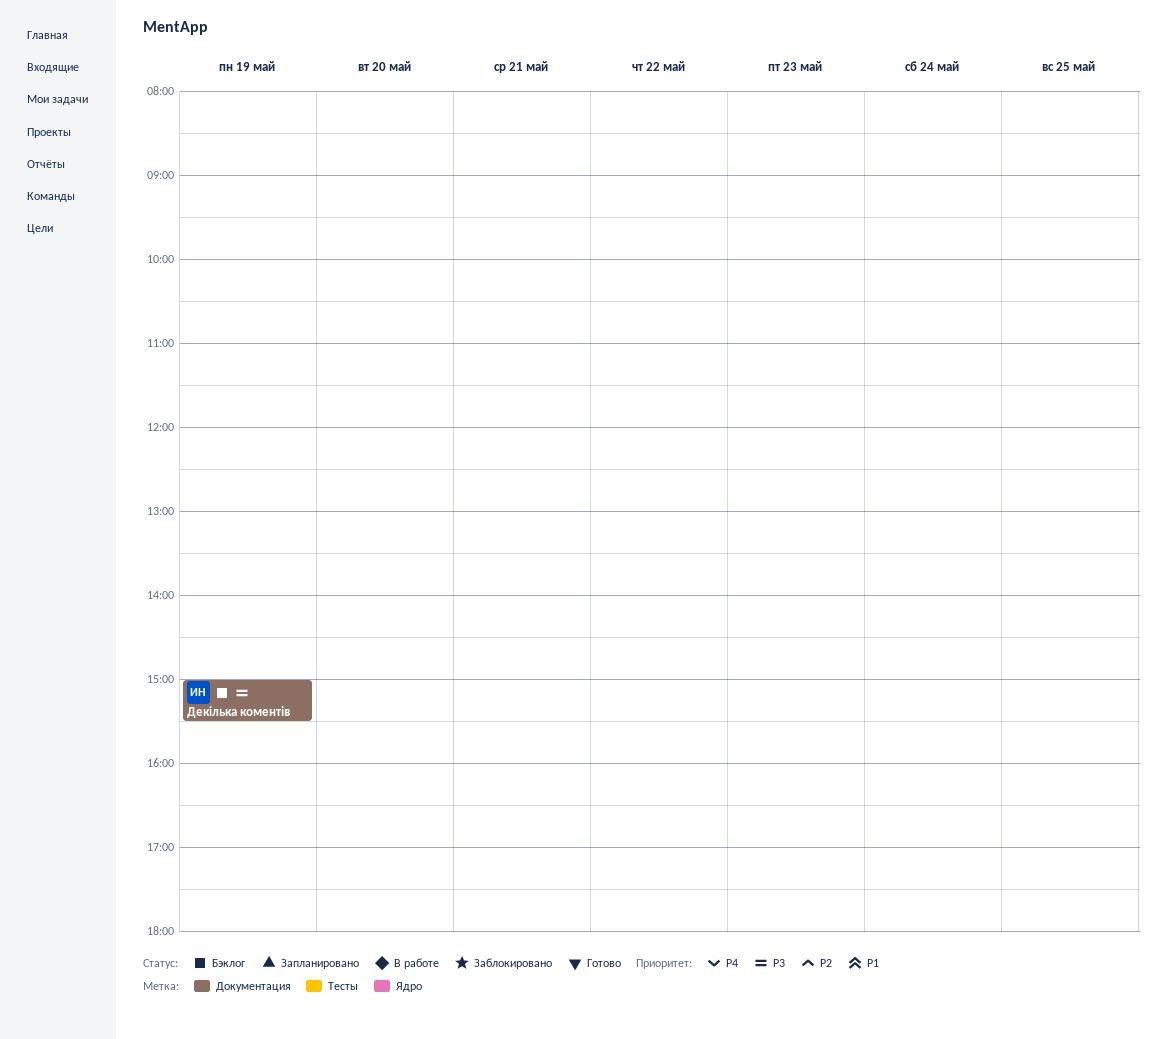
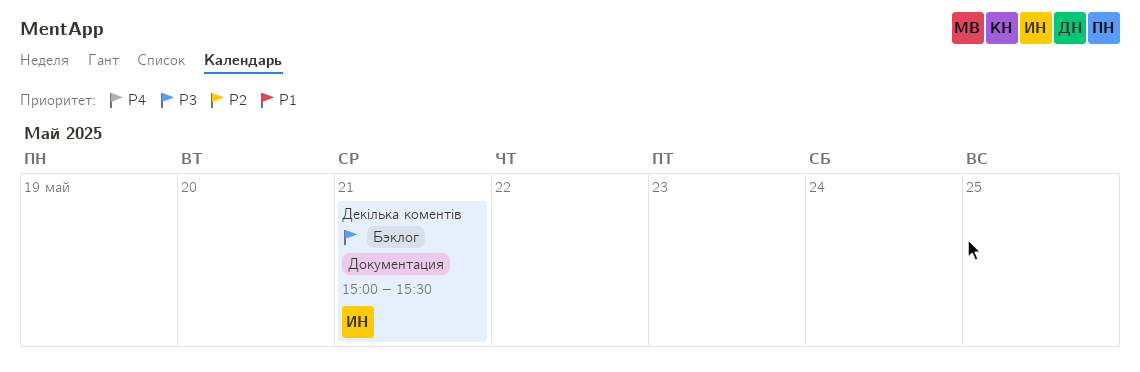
Декілька коментів, day: May 19 -> May 21

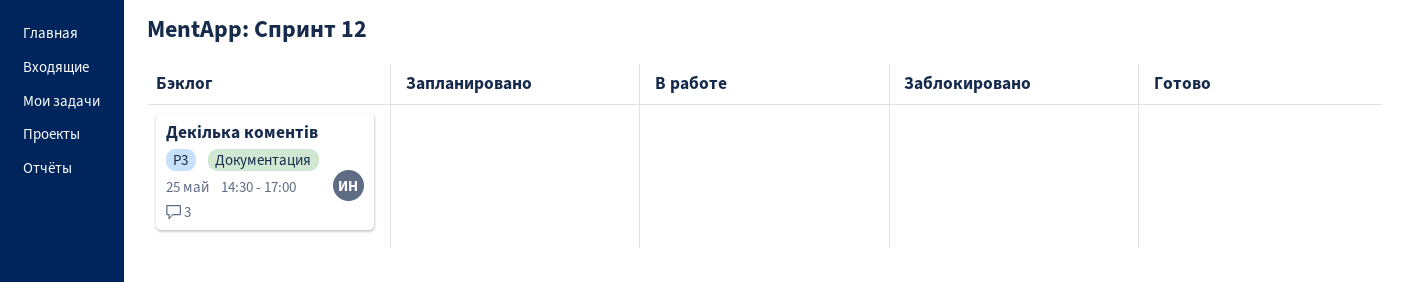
Декілька коментів, day: May 21 -> May 25
Декілька коментів, begins: 15:00 -> 14:30
Декілька коментів, ends: 15:30 -> 17:00

